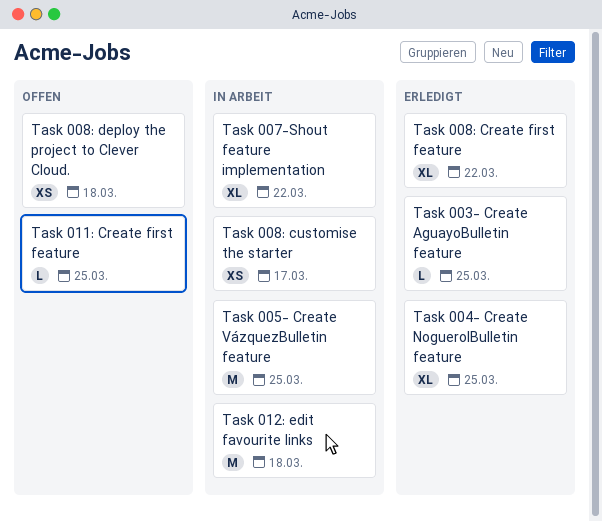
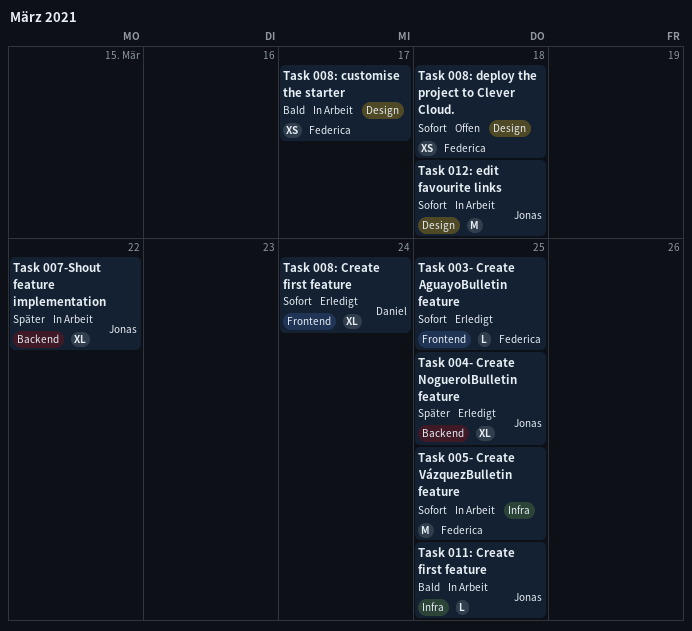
Task 008: Create first feature, due: Mar 22 -> Mar 24
Task 011: Create first feature, status: Offen -> In Arbeit

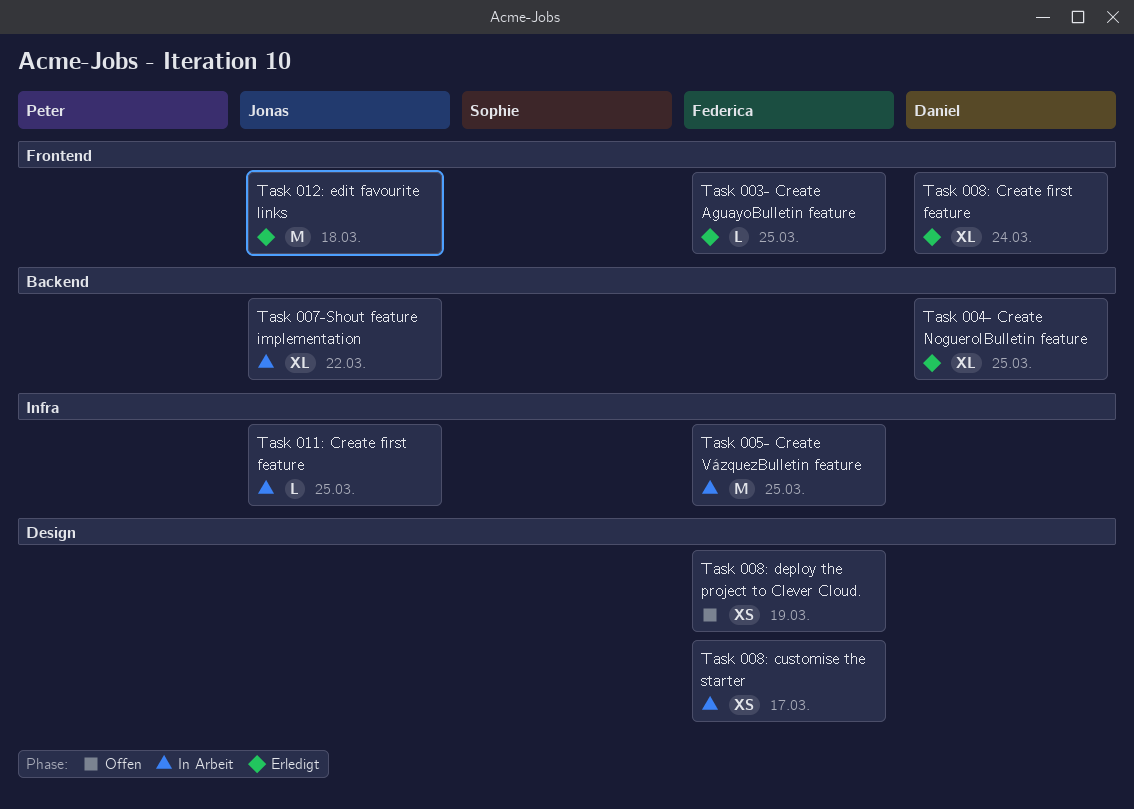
Task 004- Create NoguerolBulletin feature, owner: Jonas -> Daniel
Task 008: deploy the project to Clever Cloud., due: Mar 18 -> Mar 19
Task 012: edit favourite links, status: In Arbeit -> Erledigt
Task 012: edit favourite links, label: Design -> Frontend

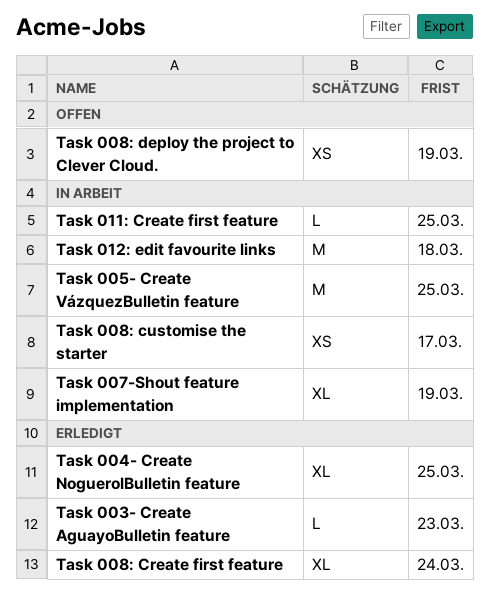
Task 003- Create AguayoBulletin feature, due: Mar 25 -> Mar 23
Task 007-Shout feature implementation, due: Mar 22 -> Mar 19
Task 012: edit favourite links, status: Erledigt -> In Arbeit

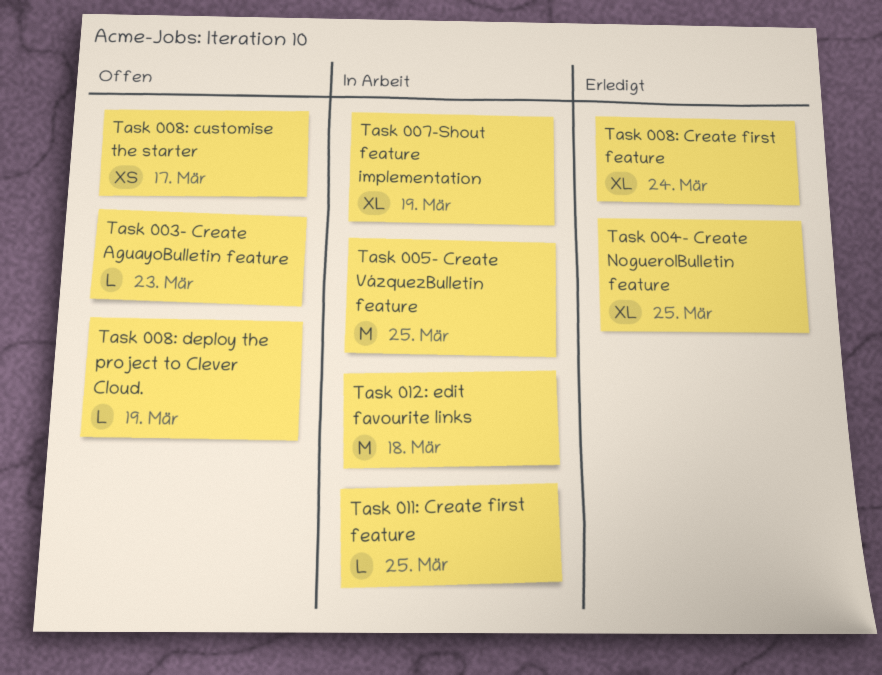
Task 003- Create AguayoBulletin feature, status: Erledigt -> Offen
Task 008: customise the starter, status: In Arbeit -> Offen
Task 008: deploy the project to Clever Cloud., estimate: XS -> L

